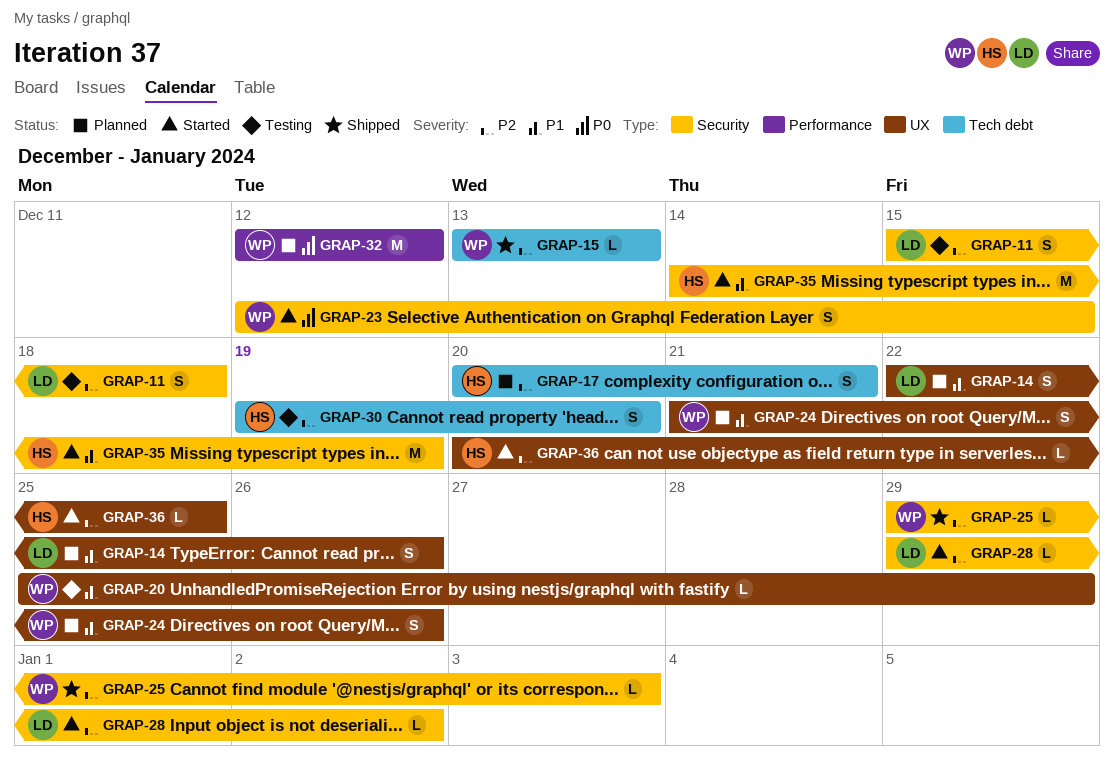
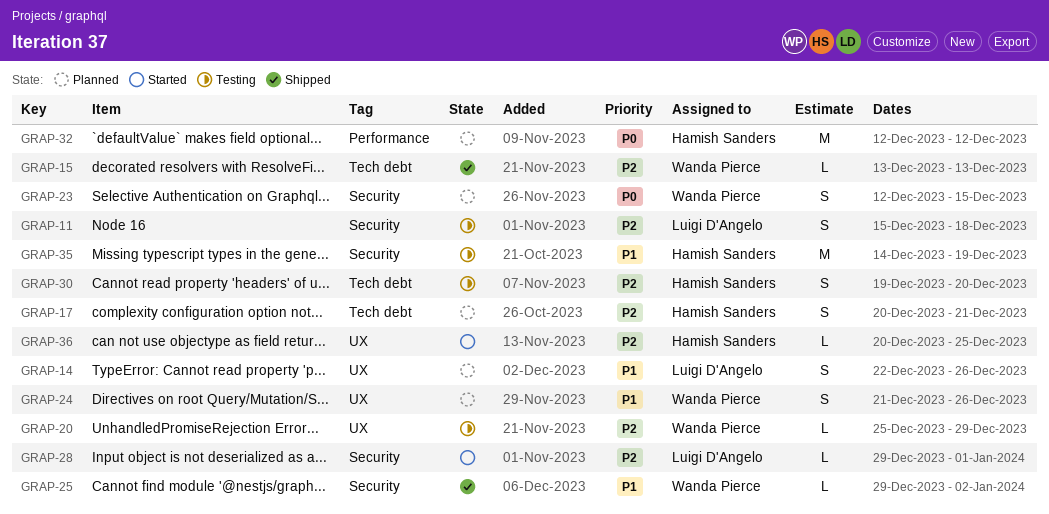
GRAP-20, priority: P1 -> P2
GRAP-23, status: Started -> Planned
GRAP-25, priority: P2 -> P1
GRAP-25, due: Jan 3 -> Jan 2
GRAP-28, due: Jan 2 -> Jan 1
GRAP-32, owner: Wanda Pierce -> Hamish Sanders
GRAP-35, status: Started -> Testing

